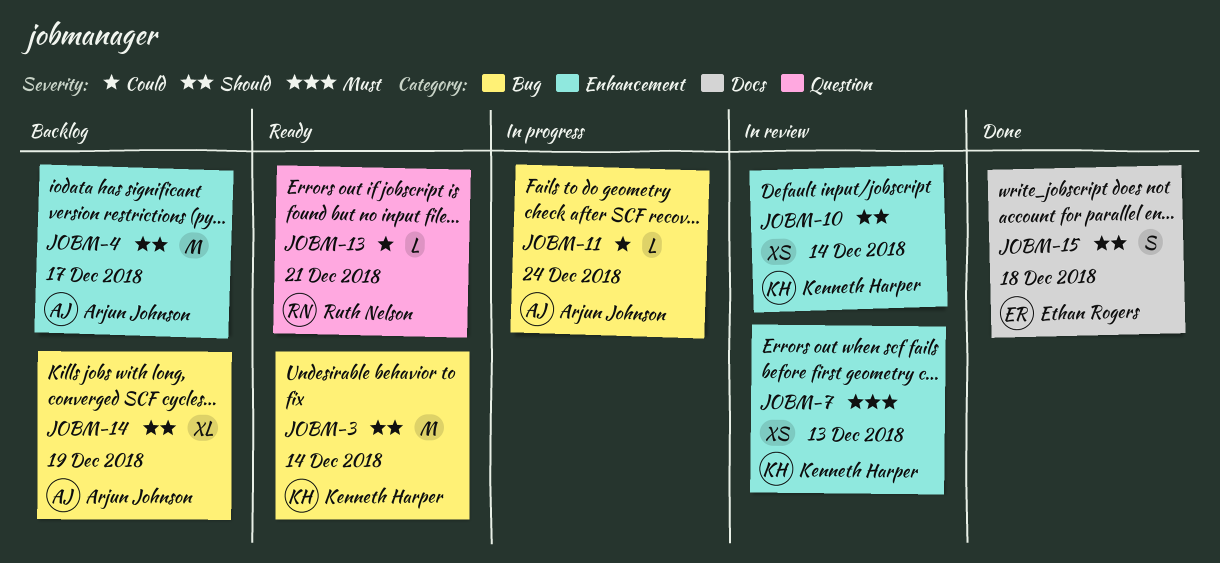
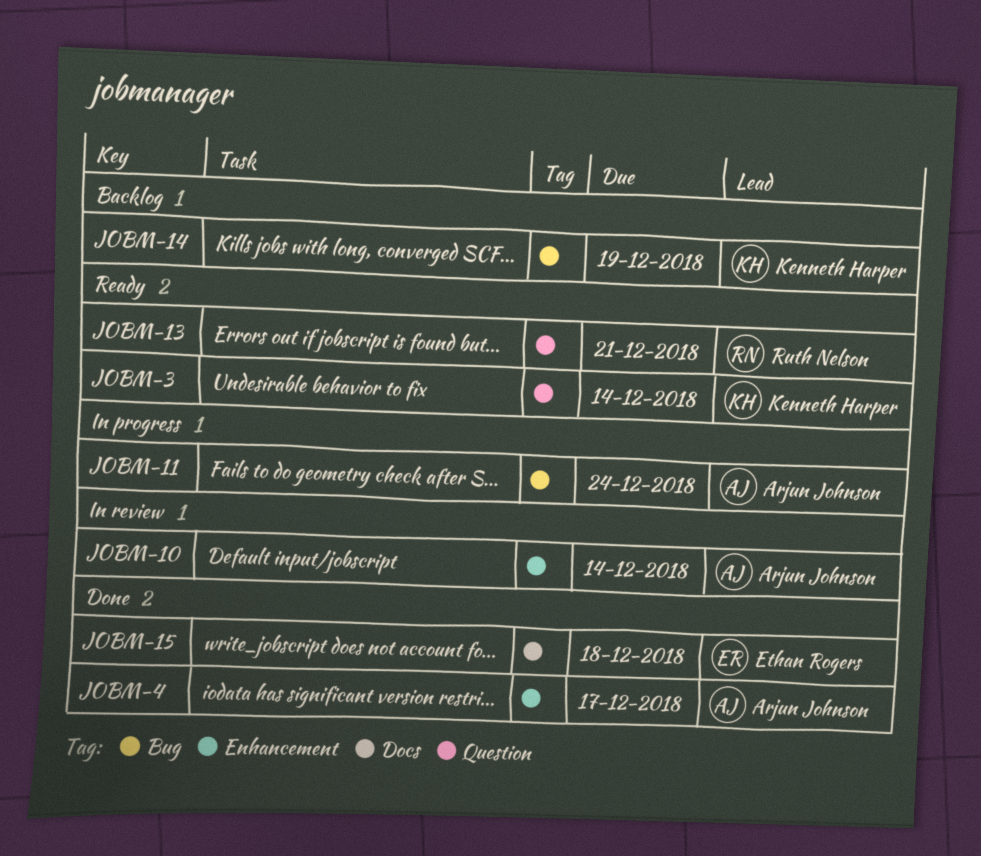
JOBM-3, label: Bug -> Question
JOBM-4, status: Backlog -> Done
JOBM-7: present -> none
JOBM-10, owner: Kenneth Harper -> Arjun Johnson
JOBM-14, owner: Arjun Johnson -> Kenneth Harper

